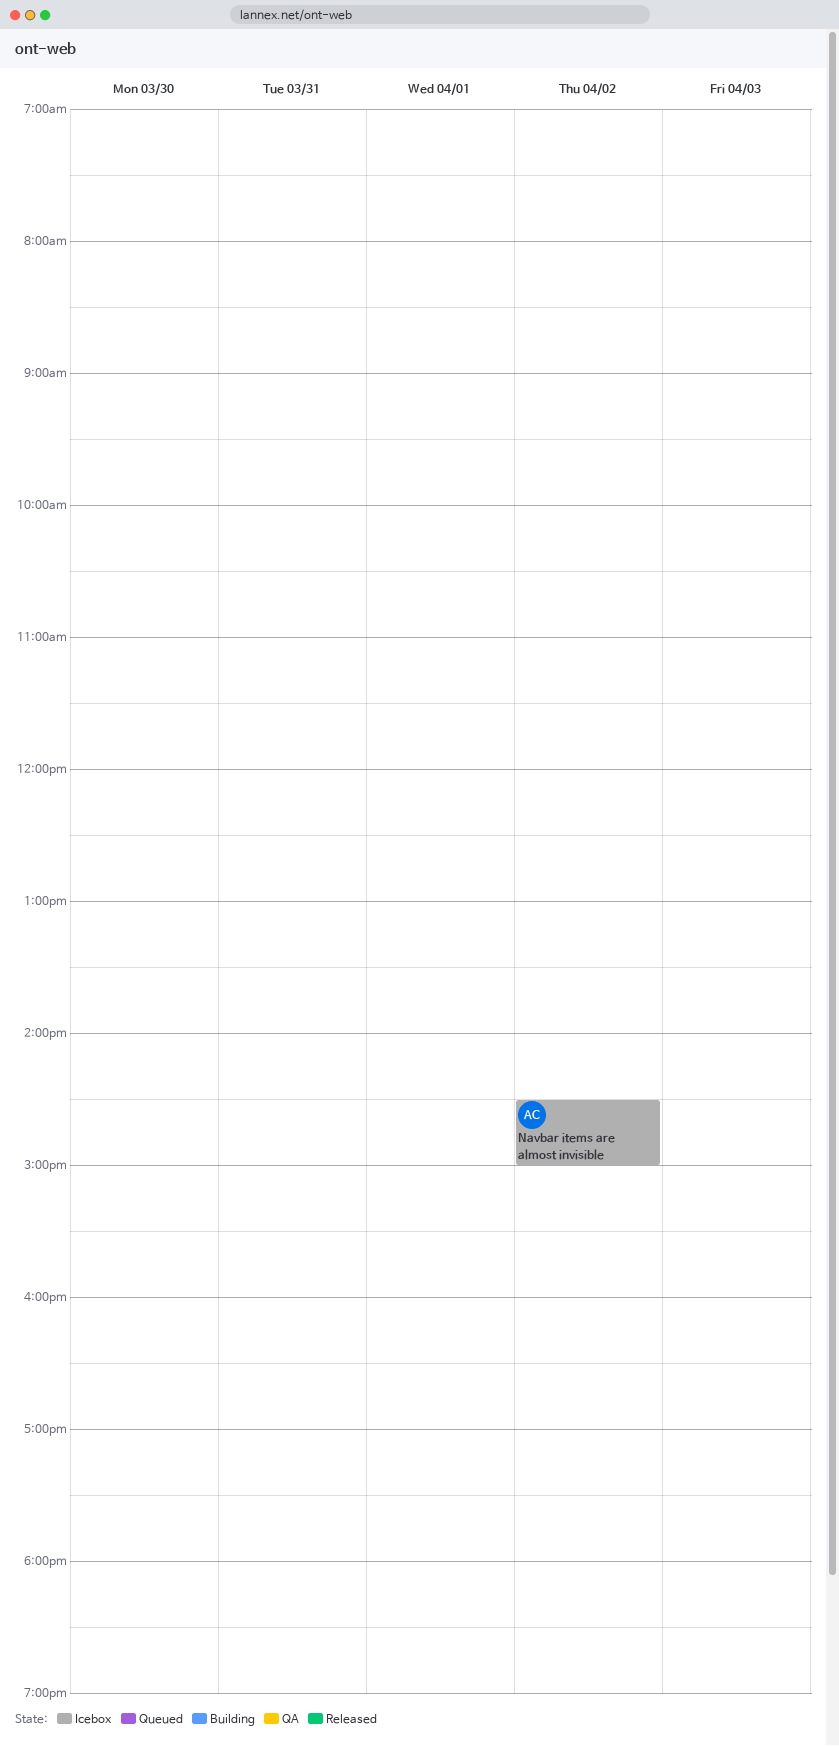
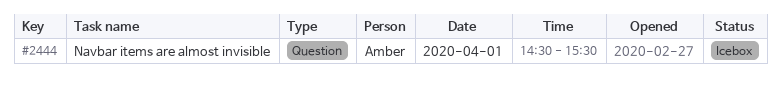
Navbar items are almost invisible, day: Apr 2 -> Apr 1
Navbar items are almost invisible, ends: 15:00 -> 15:30

